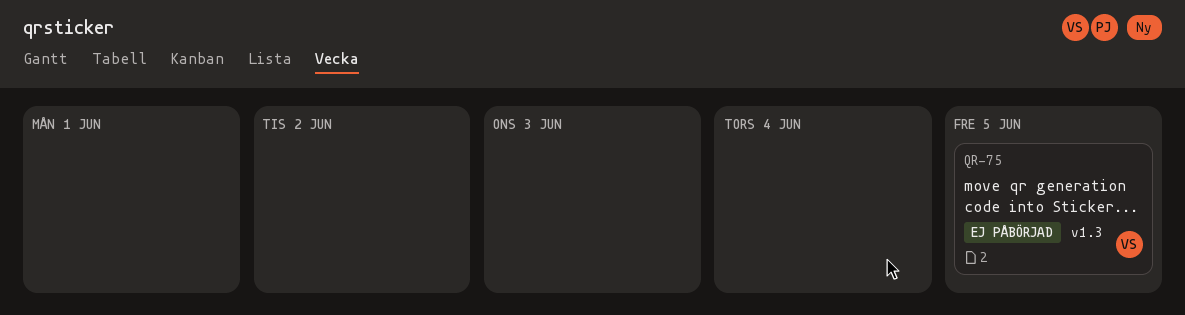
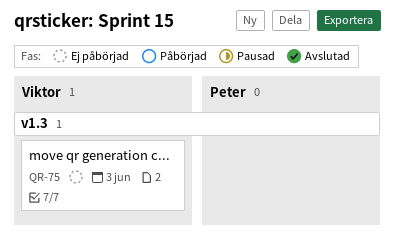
QR-75, due: Jun 5 -> Jun 3

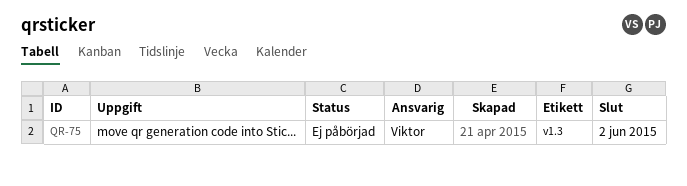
QR-75, due: Jun 3 -> Jun 2

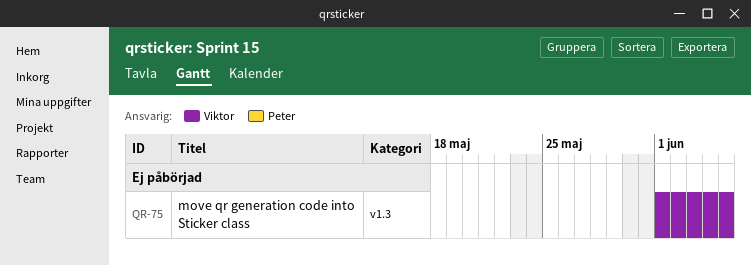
QR-75, due: Jun 2 -> Jun 5

